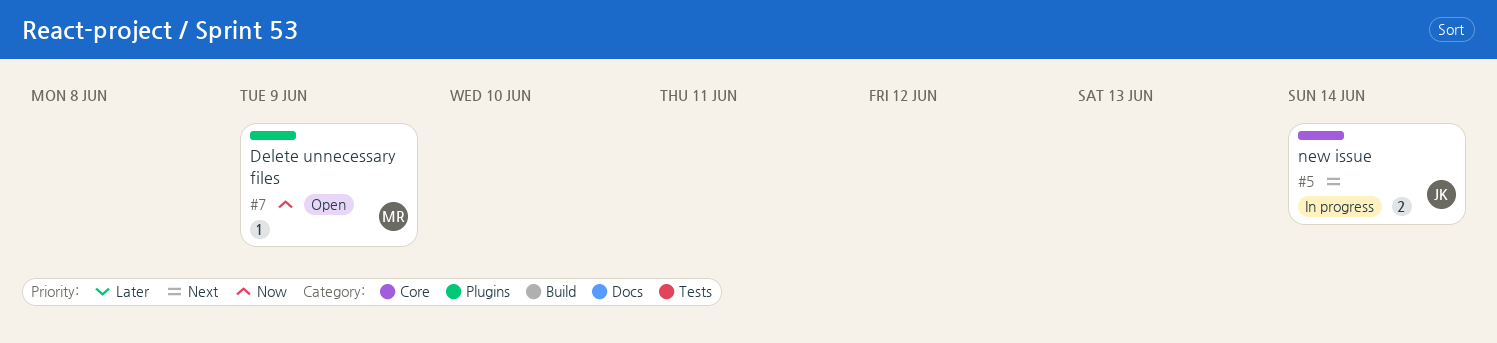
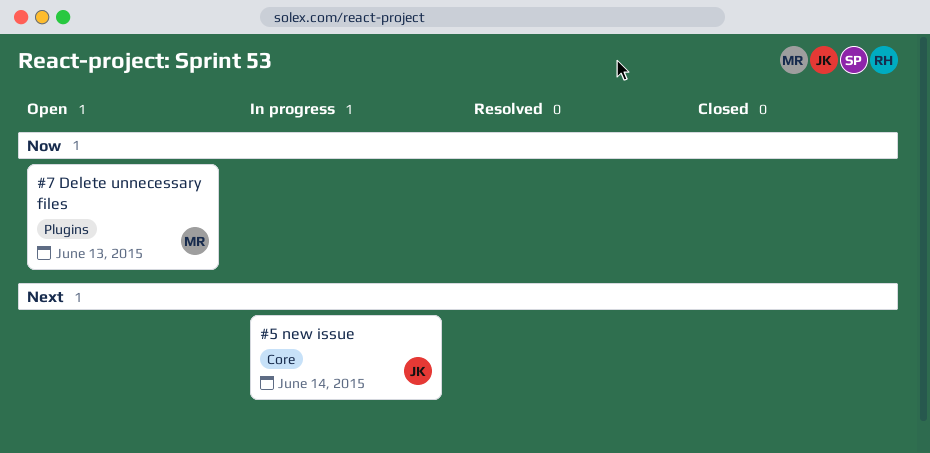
#7, due: Jun 9 -> Jun 13

